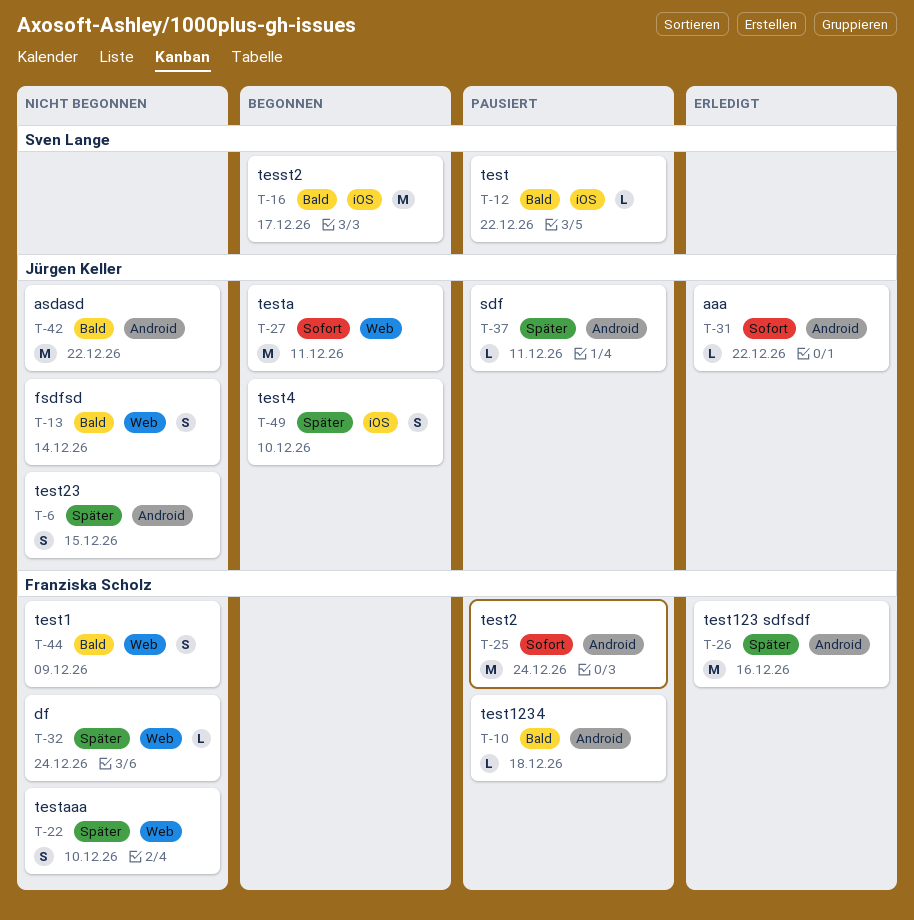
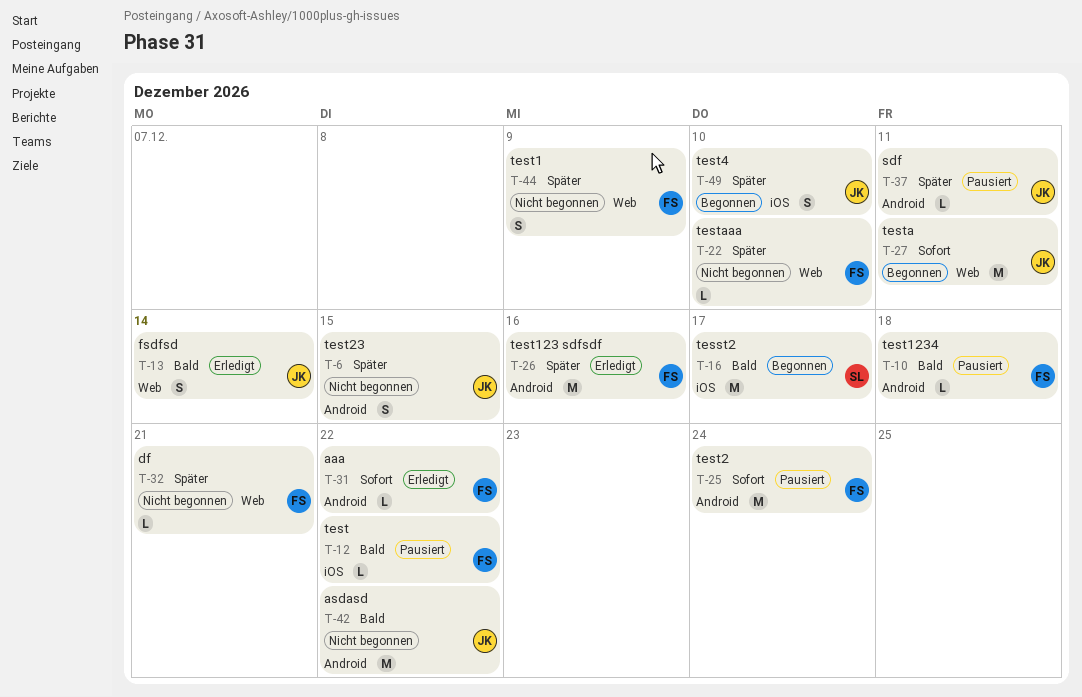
T-12, owner: Sven Lange -> Franziska Scholz
T-13, status: Nicht begonnen -> Erledigt
T-22, estimate: S -> L
T-31, owner: Jürgen Keller -> Franziska Scholz
T-32, due: Dec 24 -> Dec 21
T-44, priority: Bald -> Später

